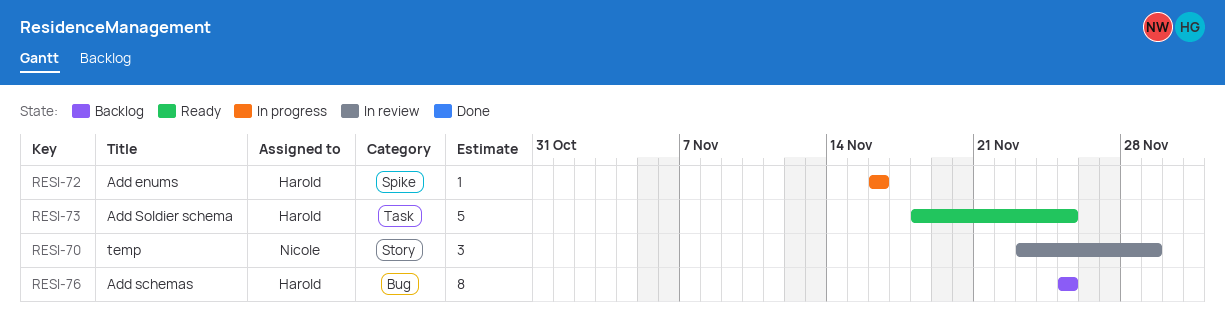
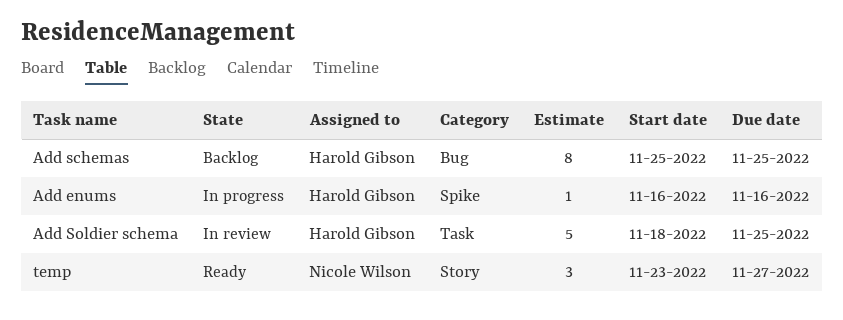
Add Soldier schema, status: Ready -> In review
temp, status: In review -> Ready
temp, due: Nov 29 -> Nov 27

